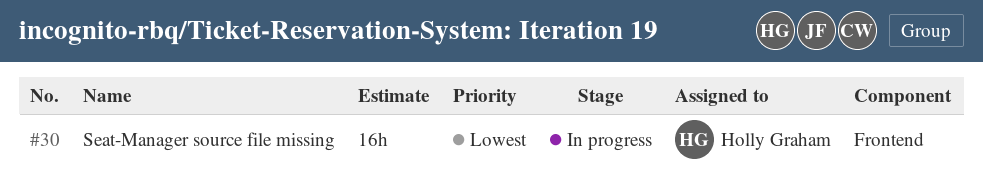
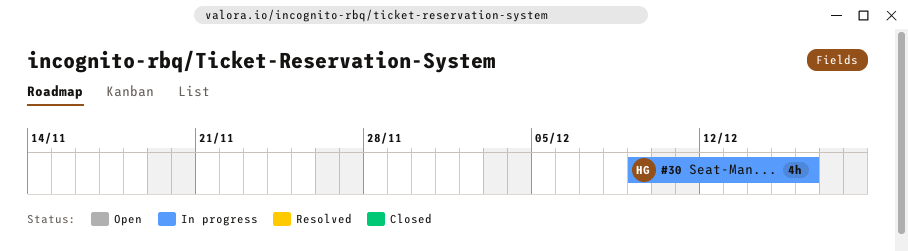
#30, estimate: 16h -> 4h

